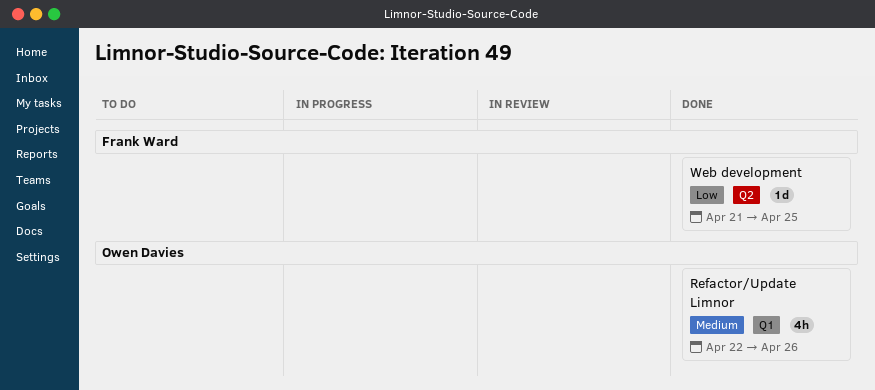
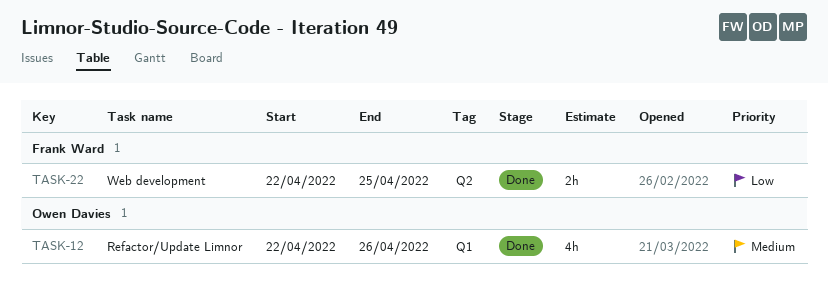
Web development, estimate: 1d -> 2h
Web development, start: Apr 21 -> Apr 22

